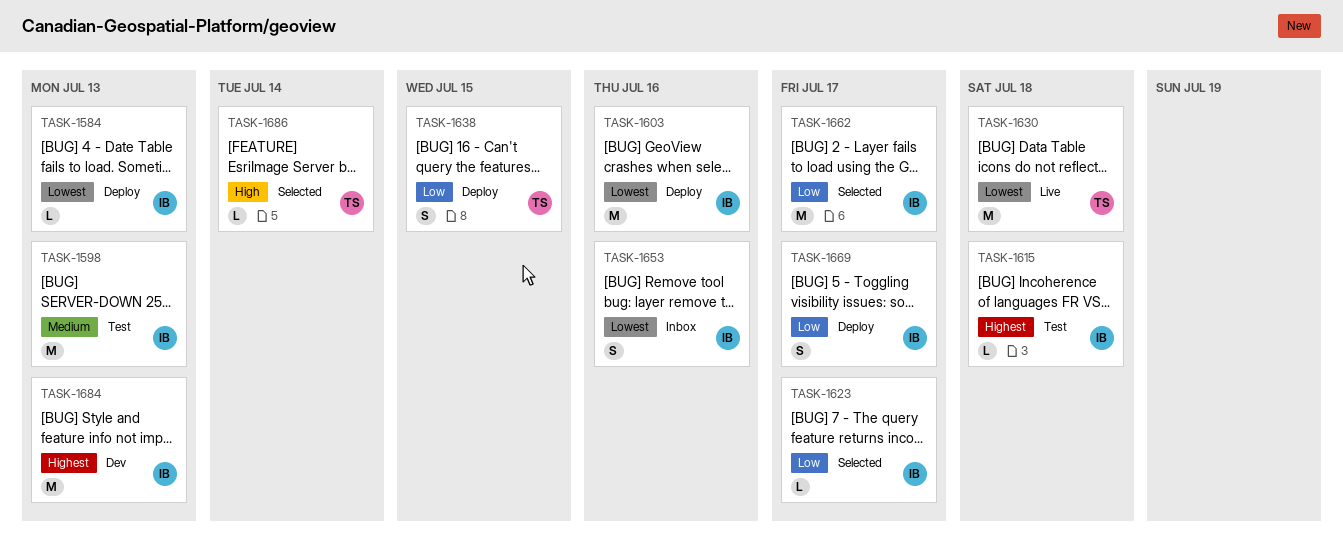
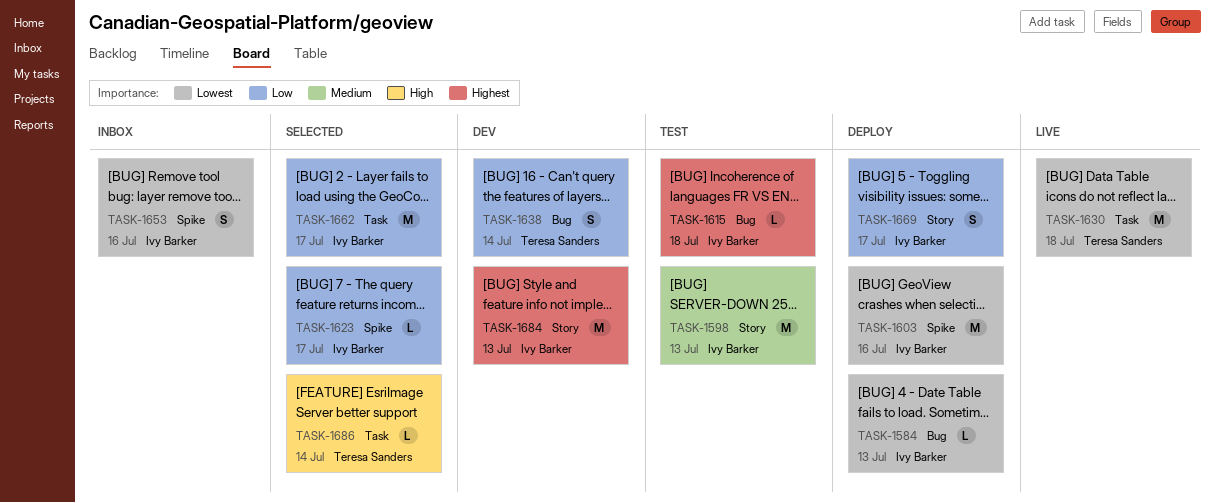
TASK-1638, status: Deploy -> Dev
TASK-1638, due: Jul 15 -> Jul 14

